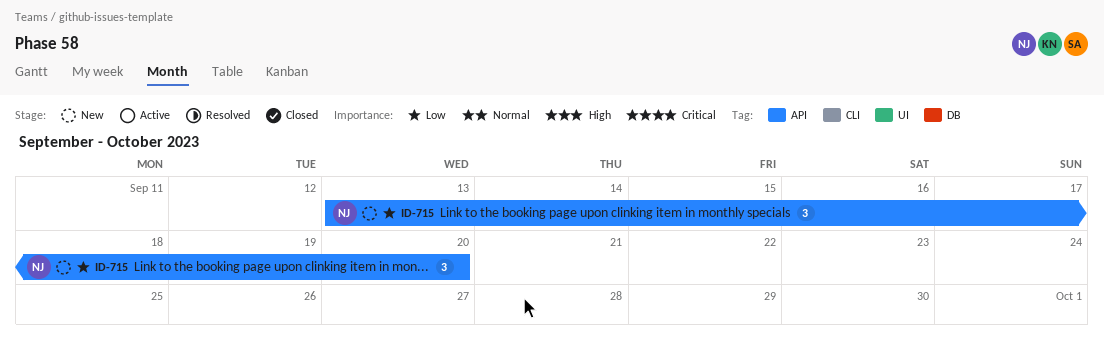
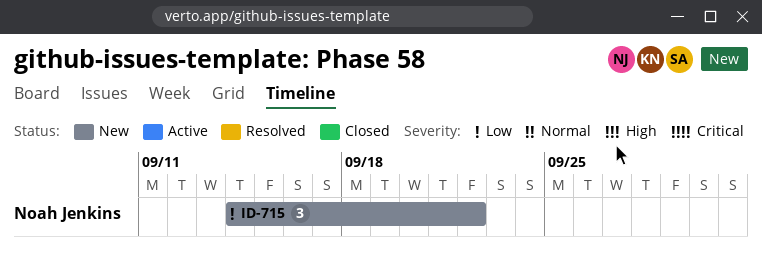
ID-715, start: Sep 13 -> Sep 14
ID-715, due: Sep 20 -> Sep 22

